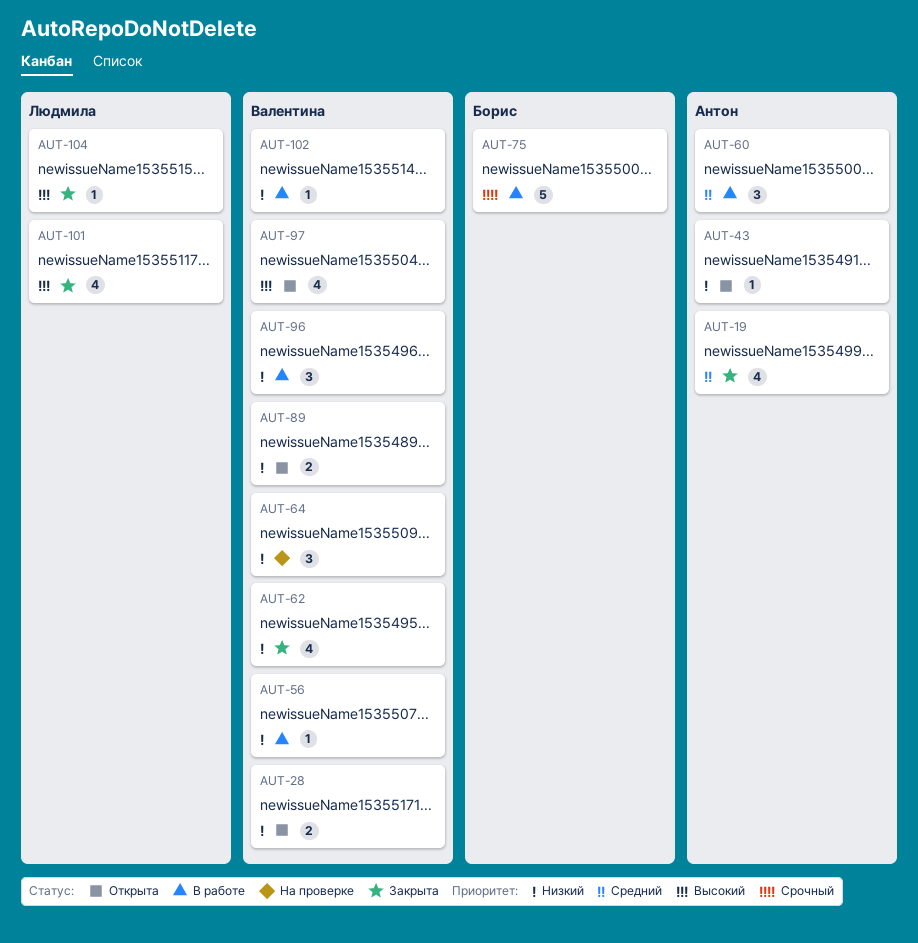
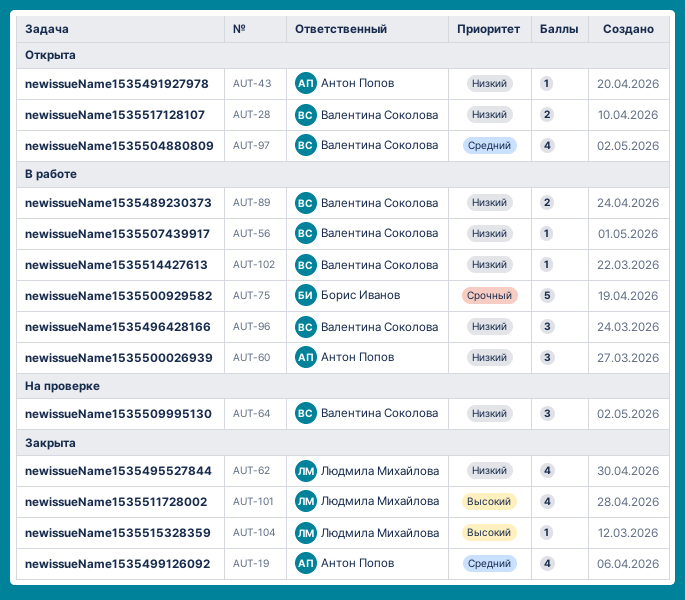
AUT-60, priority: Средний -> Низкий
AUT-62, owner: Валентина Соколова -> Людмила Михайлова
AUT-89, status: Открыта -> В работе
AUT-97, priority: Высокий -> Средний

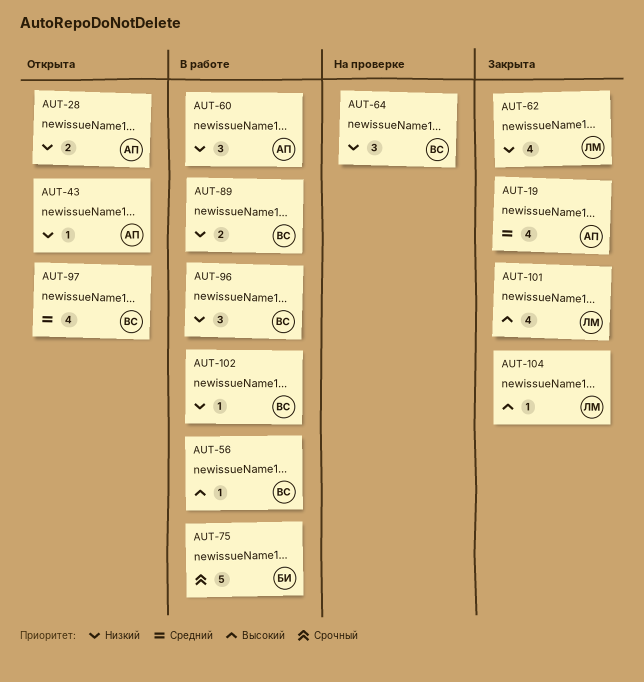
AUT-28, owner: Валентина Соколова -> Антон Попов
AUT-56, priority: Низкий -> Высокий

